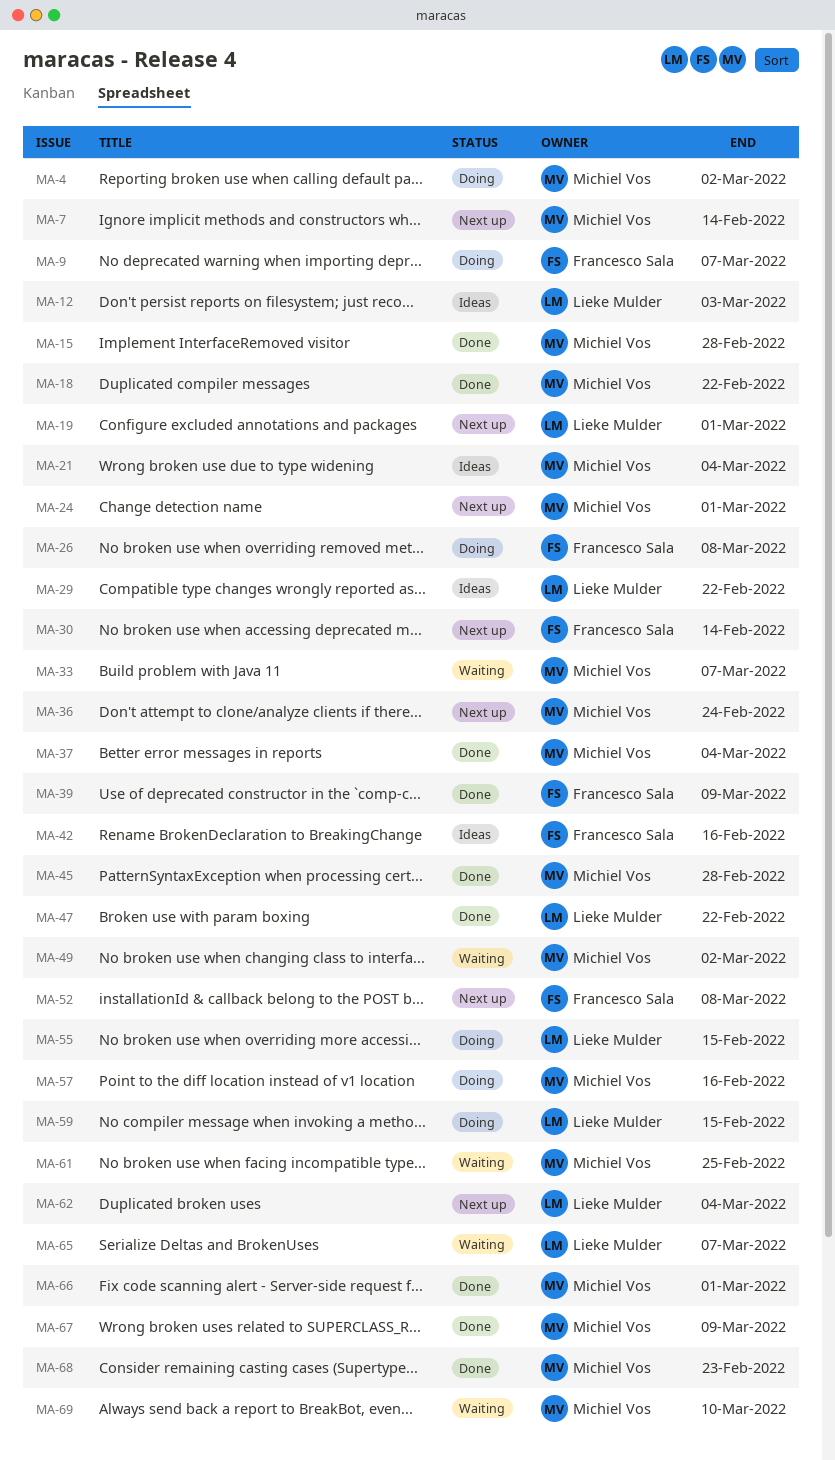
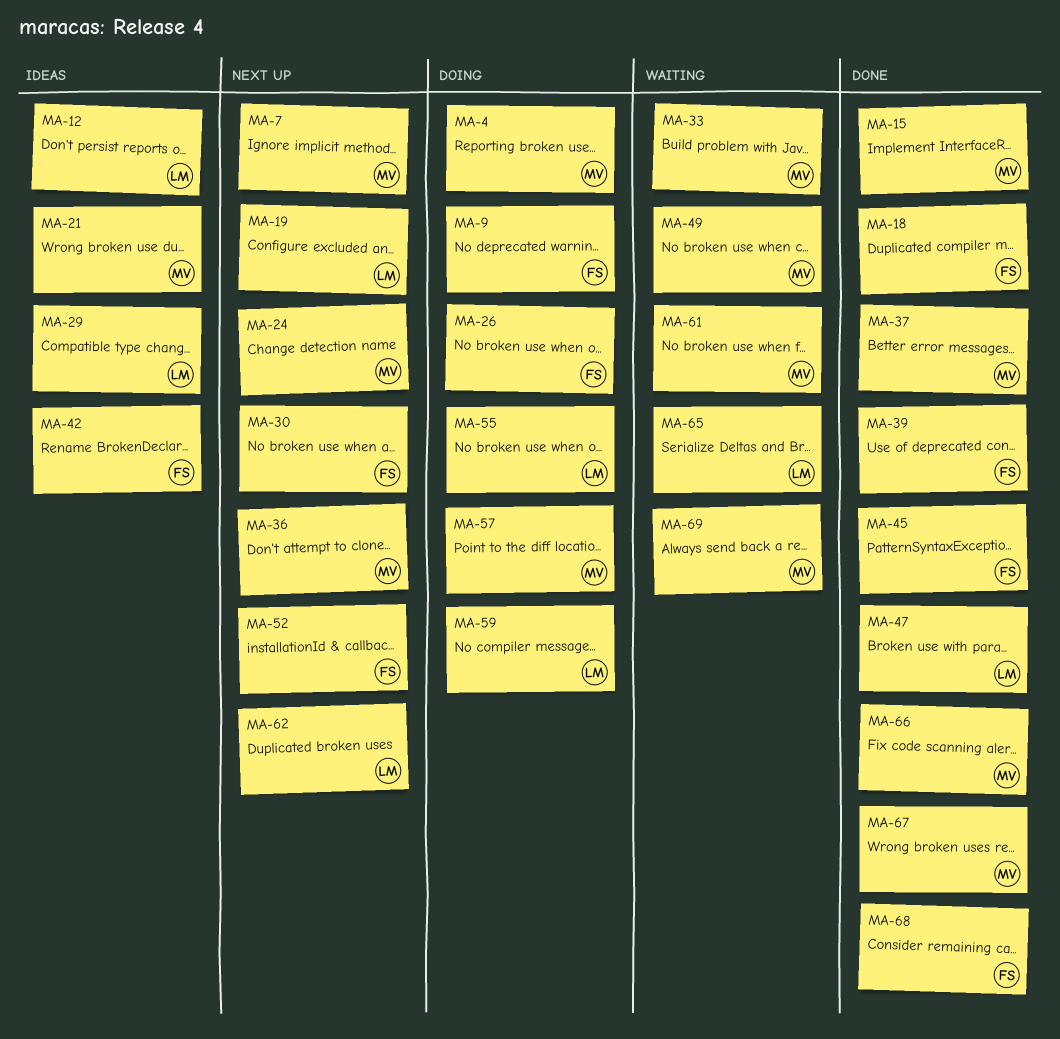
MA-18, owner: Michiel Vos -> Francesco Sala
MA-45, owner: Michiel Vos -> Francesco Sala
MA-68, owner: Michiel Vos -> Francesco Sala

